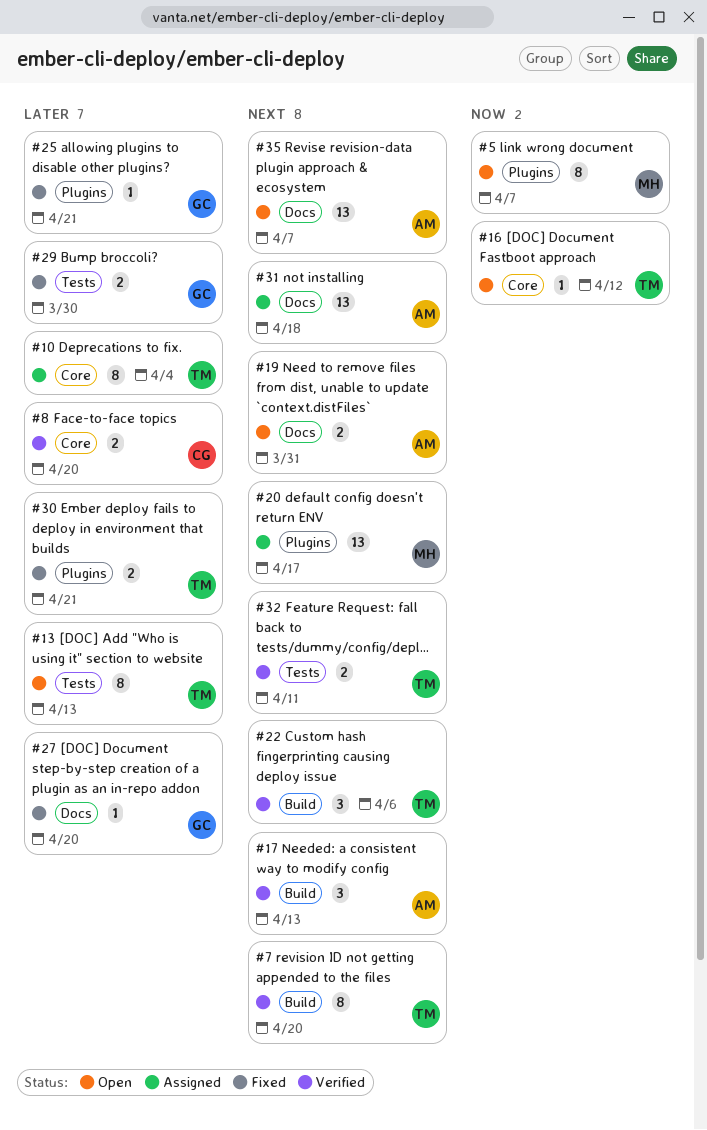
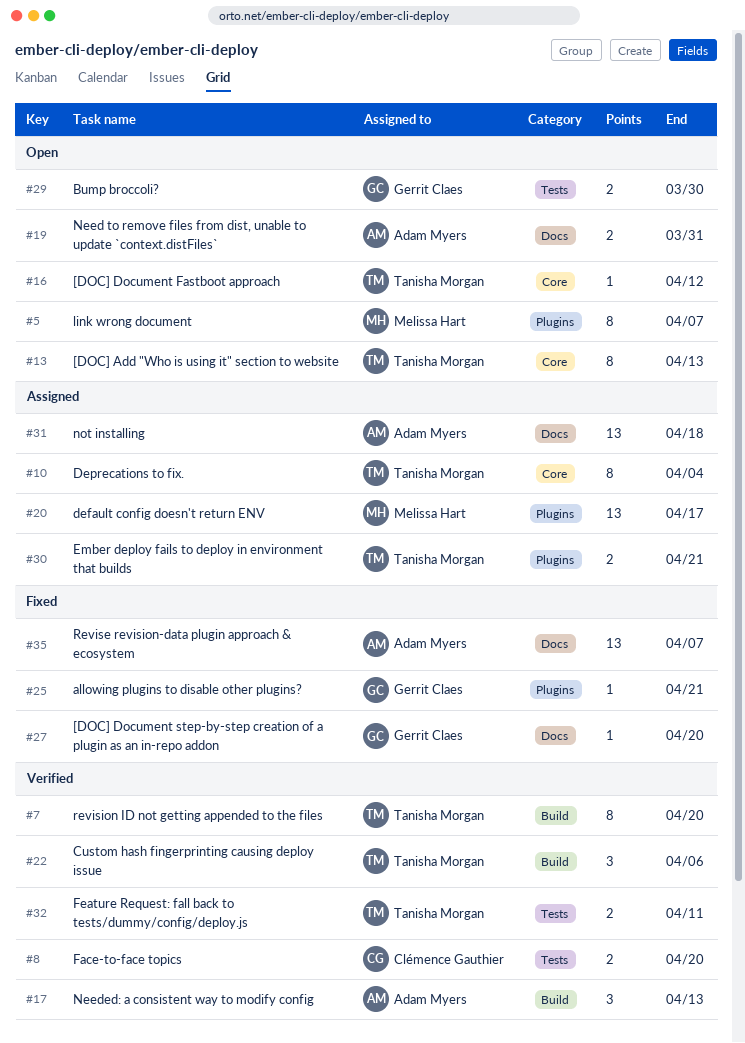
#8, label: Core -> Tests
#13, label: Tests -> Core
#29, status: Fixed -> Open
#30, status: Fixed -> Assigned
#35, status: Open -> Fixed

